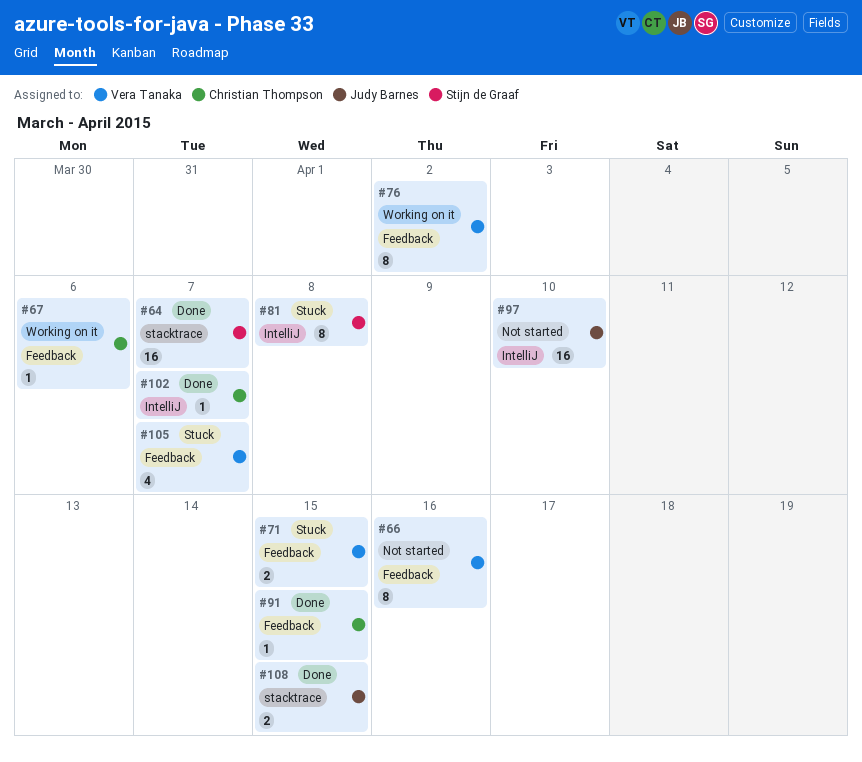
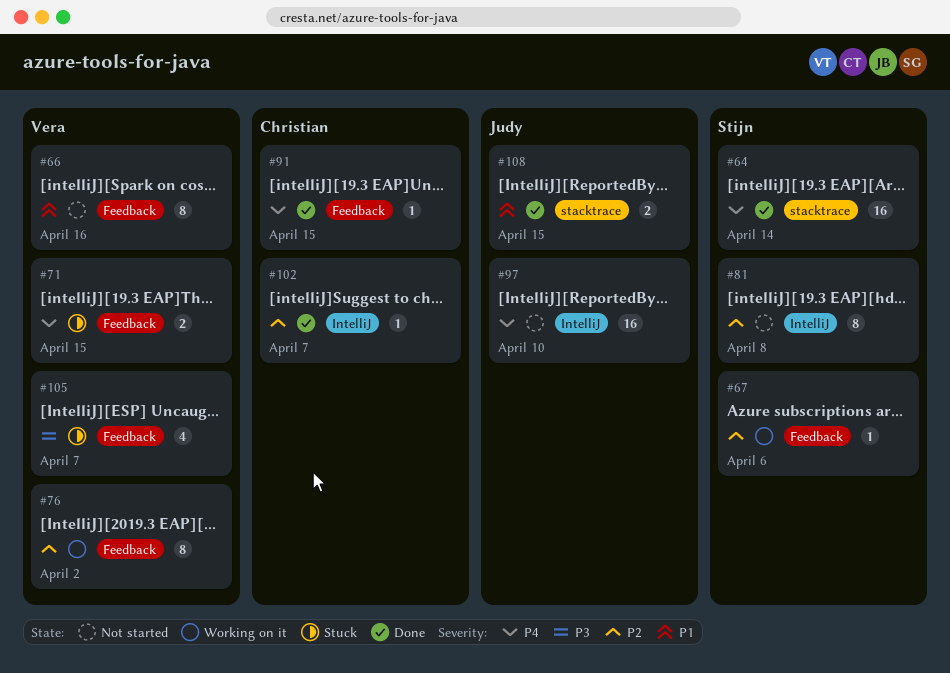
#64, due: Apr 7 -> Apr 14
#67, owner: Christian Thompson -> Stijn de Graaf
#81, status: Stuck -> Not started

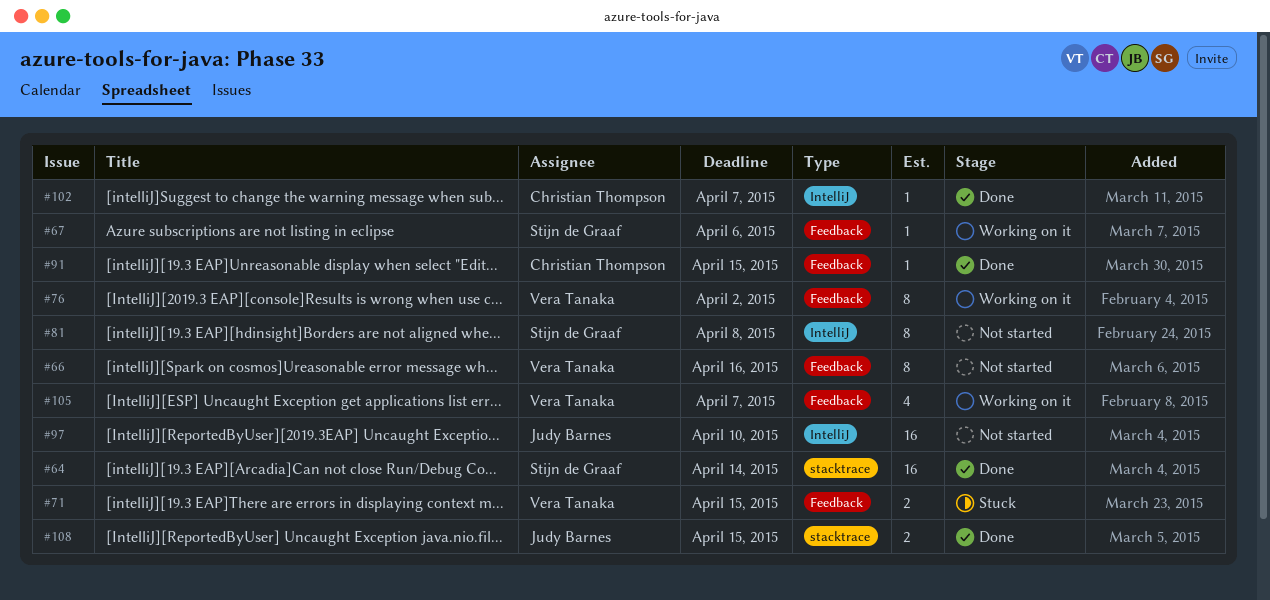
#105, status: Stuck -> Working on it

